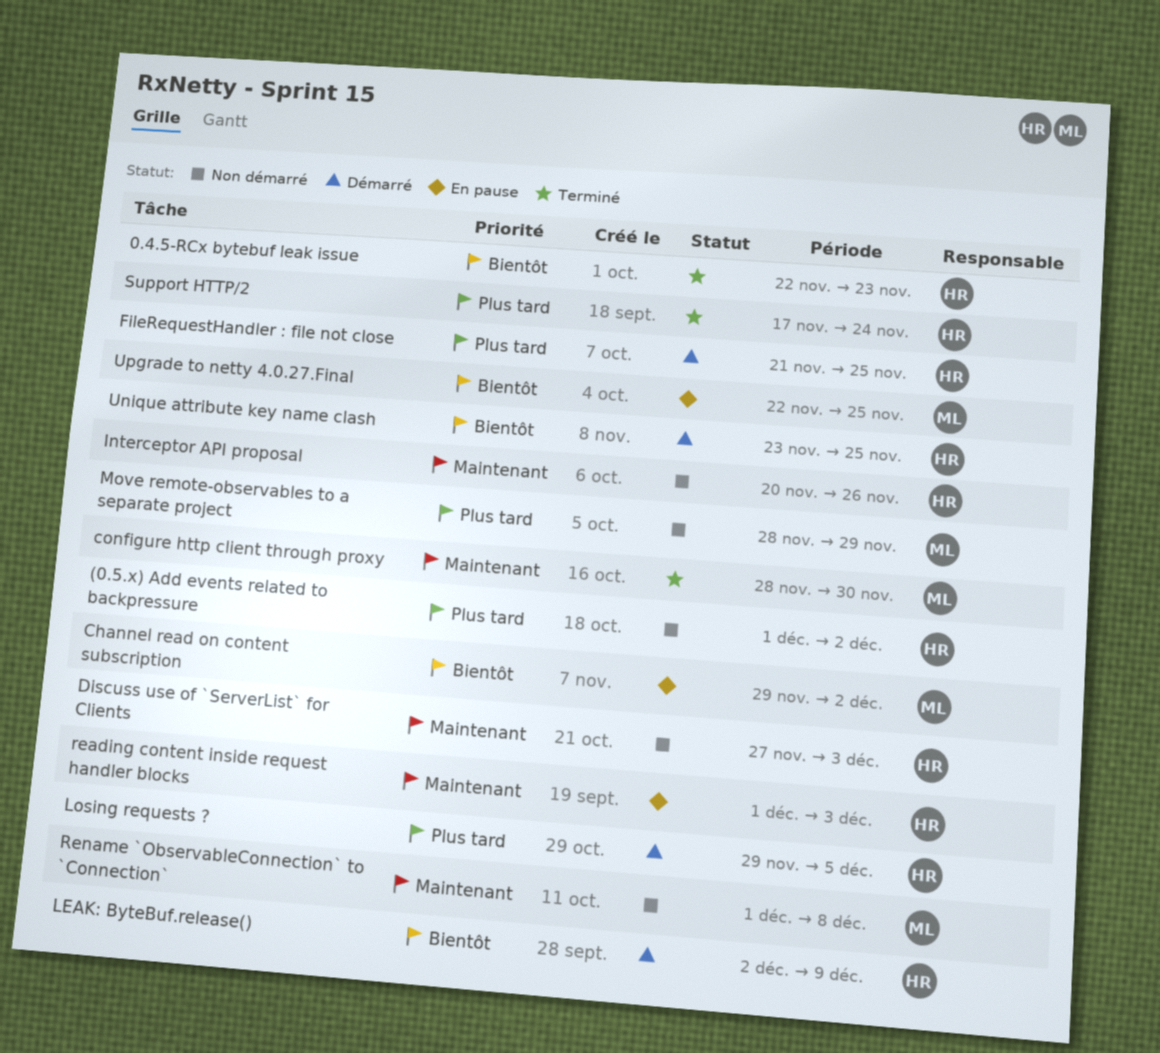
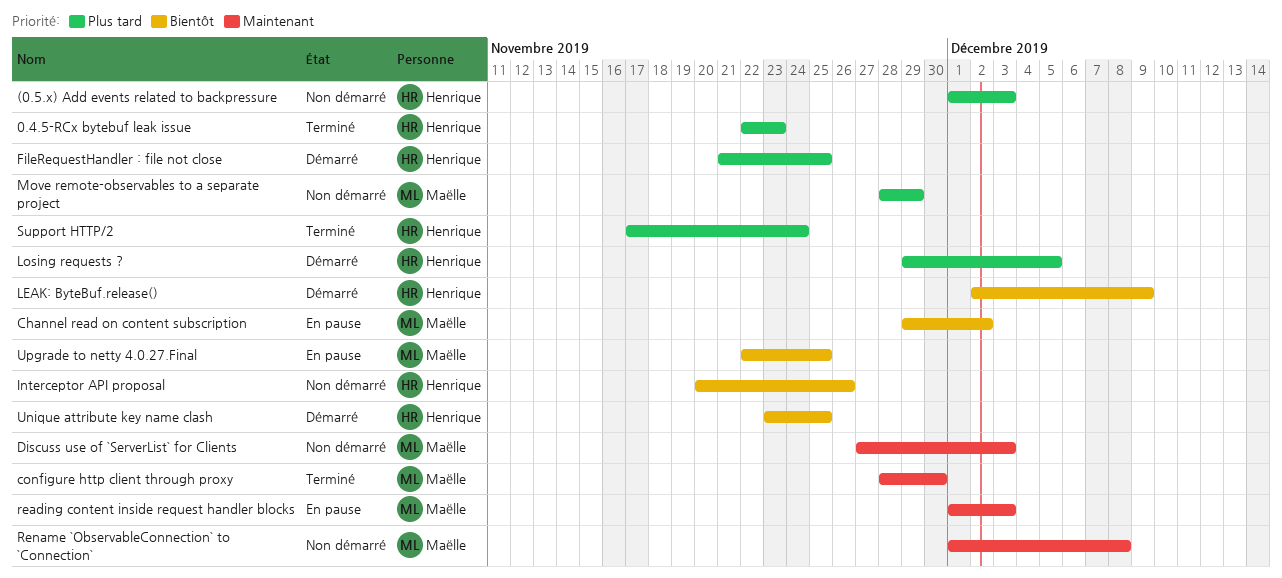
(0.5.x) Add events related to backpressure, due: Dec 2 -> Dec 3
0.4.5-RCx bytebuf leak issue, priority: Bientôt -> Plus tard
Discuss use of `ServerList` for Clients, owner: Henrique -> Maëlle
Interceptor API proposal, priority: Maintenant -> Bientôt
reading content inside request handler blocks, owner: Henrique -> Maëlle

